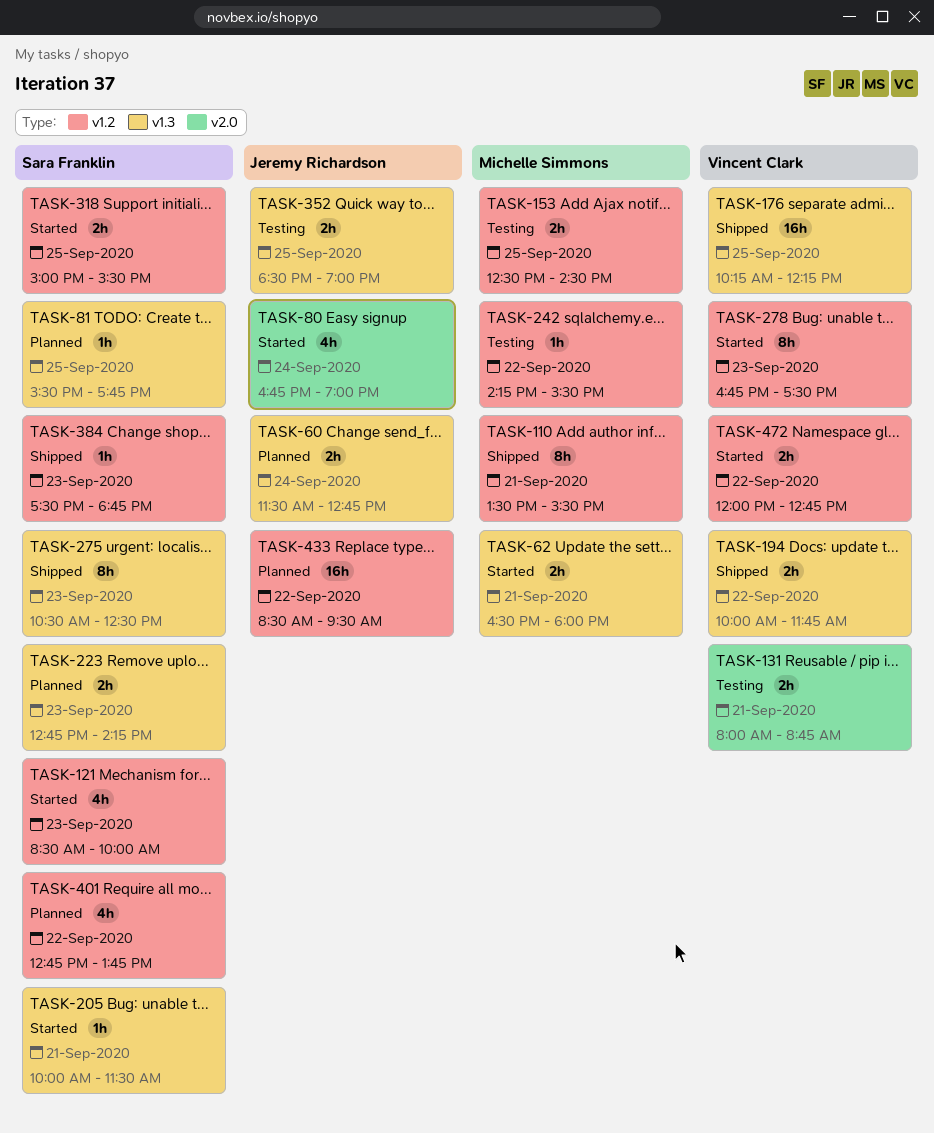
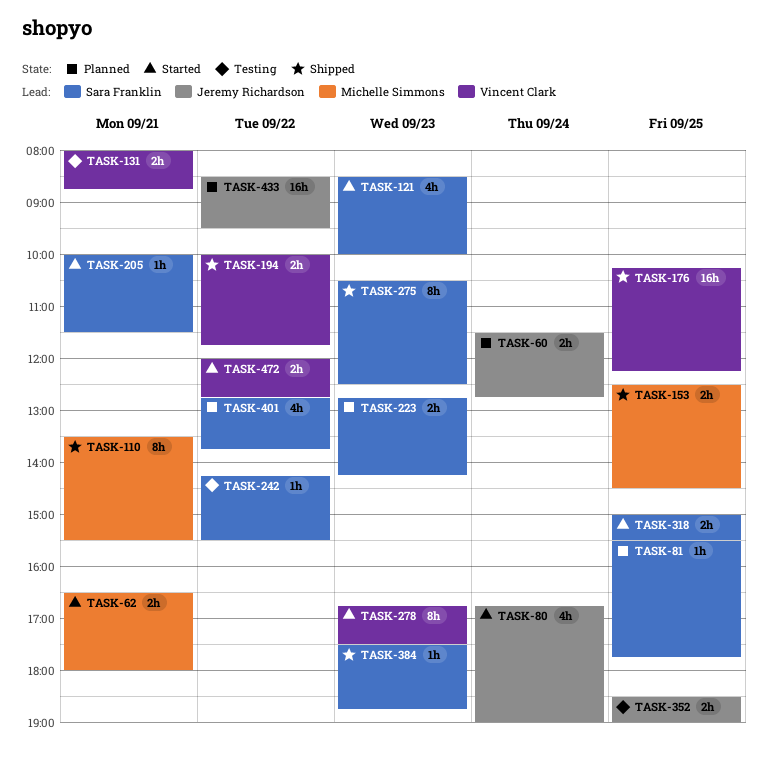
TASK-153, status: Testing -> Shipped
TASK-242, owner: Michelle Simmons -> Sara Franklin

